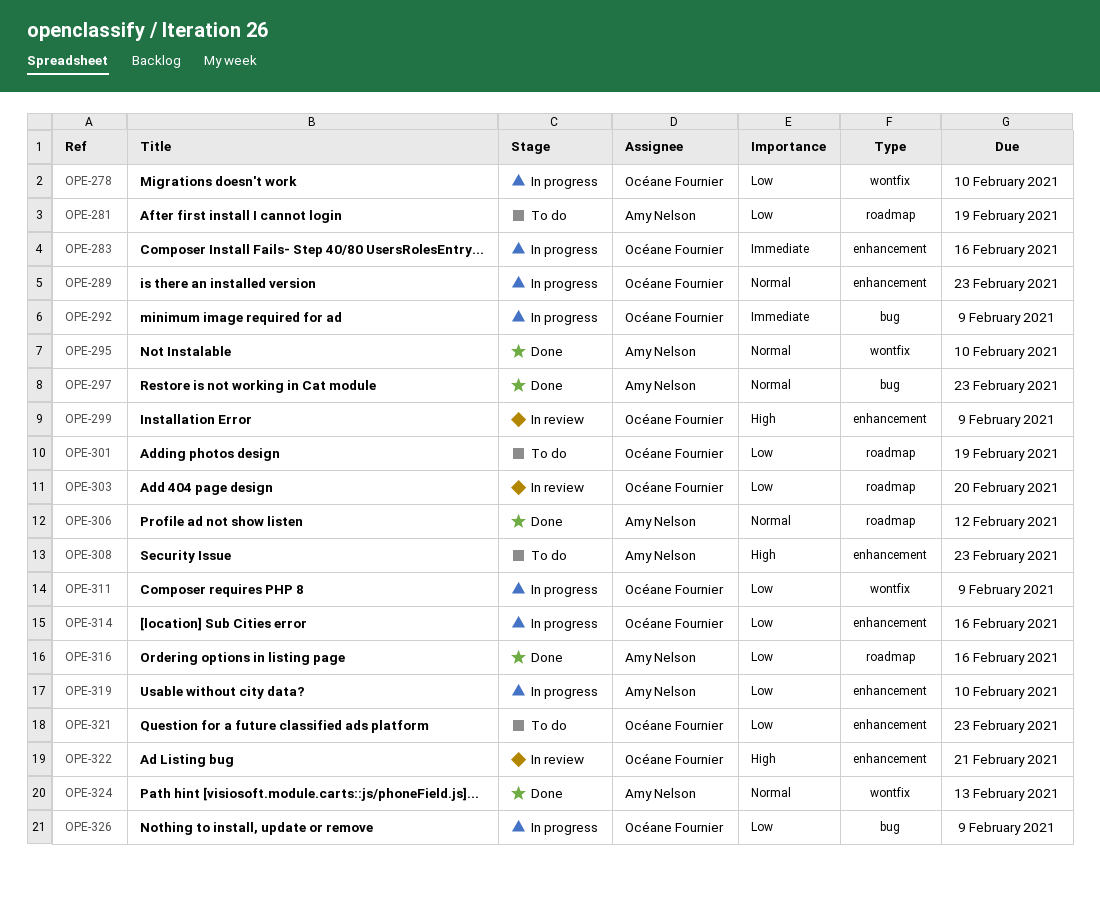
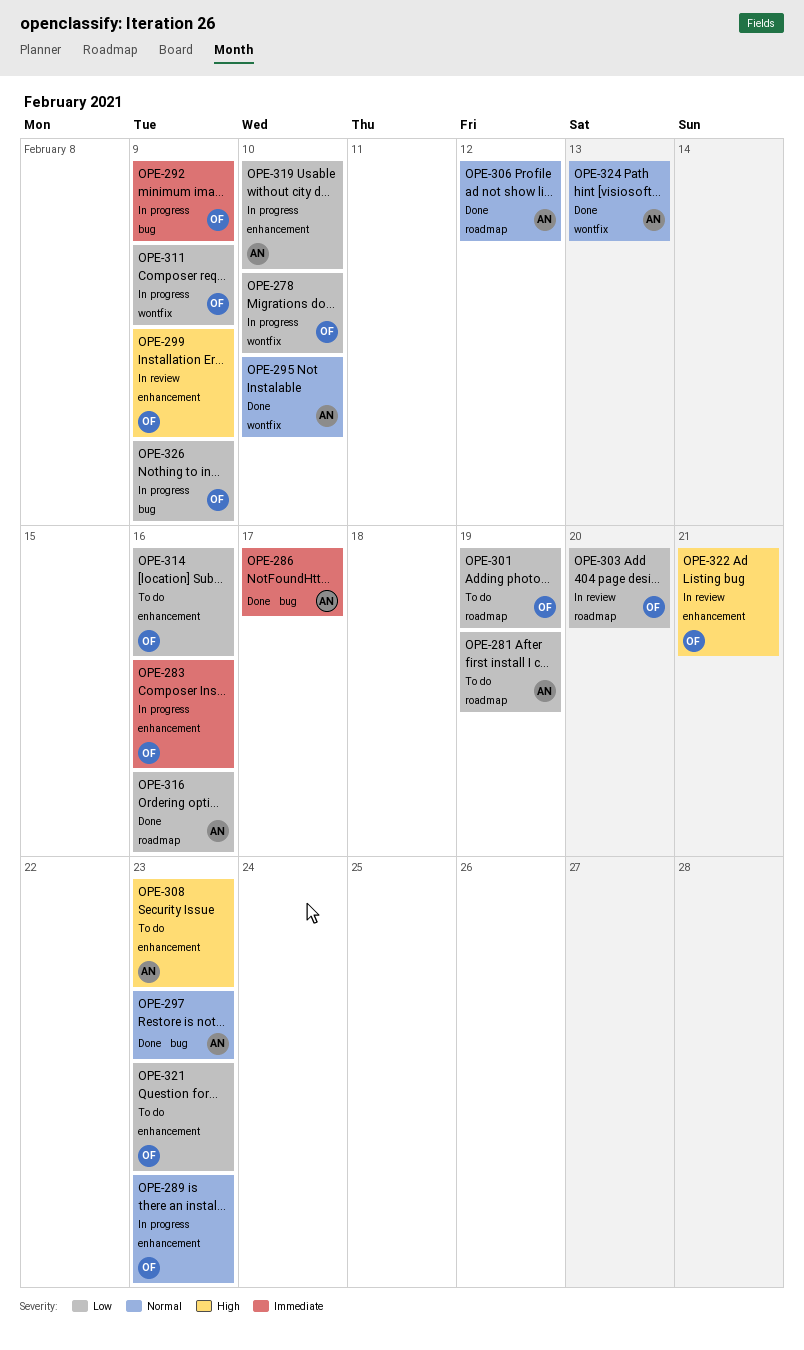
OPE-286: none -> present
OPE-314, status: In progress -> To do

